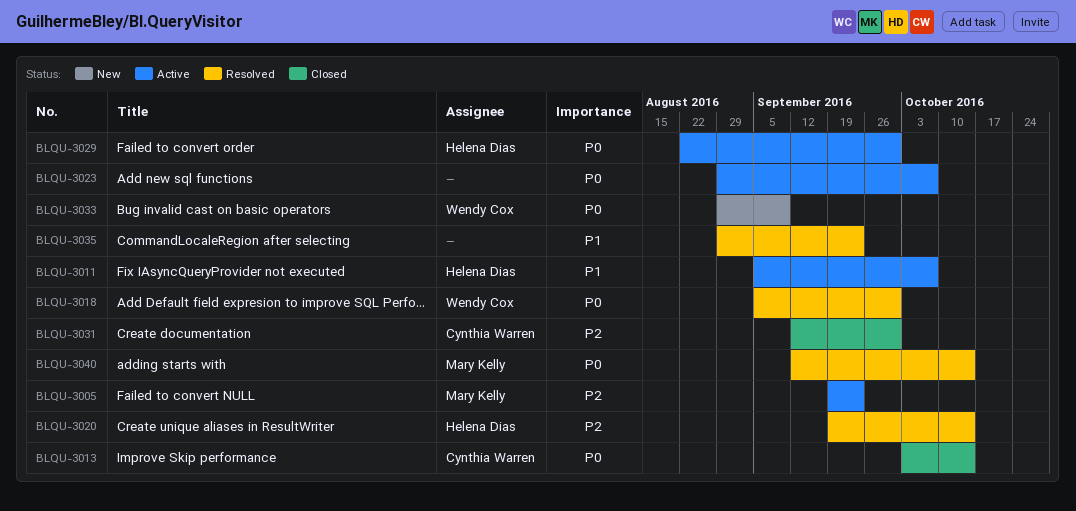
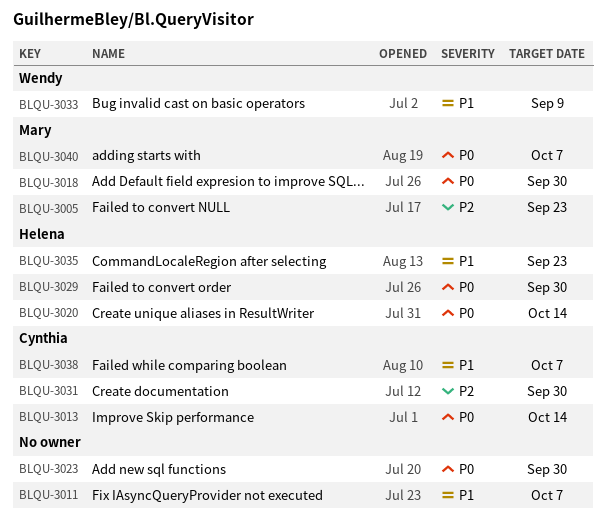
BLQU-3011, owner: Helena Dias -> none
BLQU-3018, owner: Wendy Cox -> Mary Kelly
BLQU-3020, priority: P2 -> P0
BLQU-3023, due: Oct 7 -> Sep 30
BLQU-3033, priority: P0 -> P1
BLQU-3035, owner: none -> Helena Dias
BLQU-3038: none -> present
BLQU-3040, due: Oct 14 -> Oct 7

